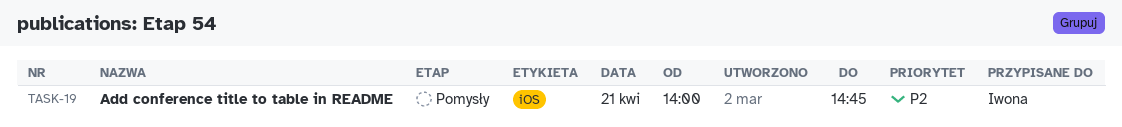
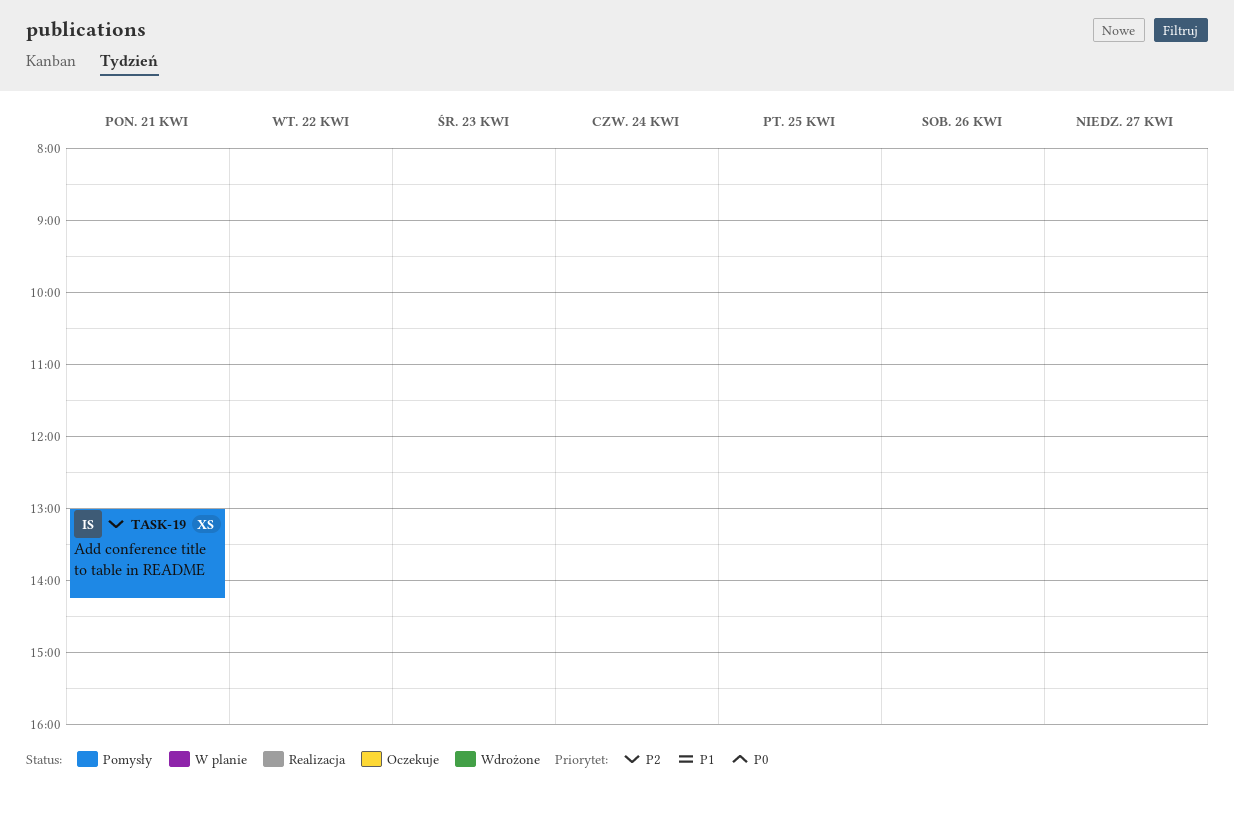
TASK-19, begins: 14:00 -> 13:00
TASK-19, ends: 14:45 -> 14:15

